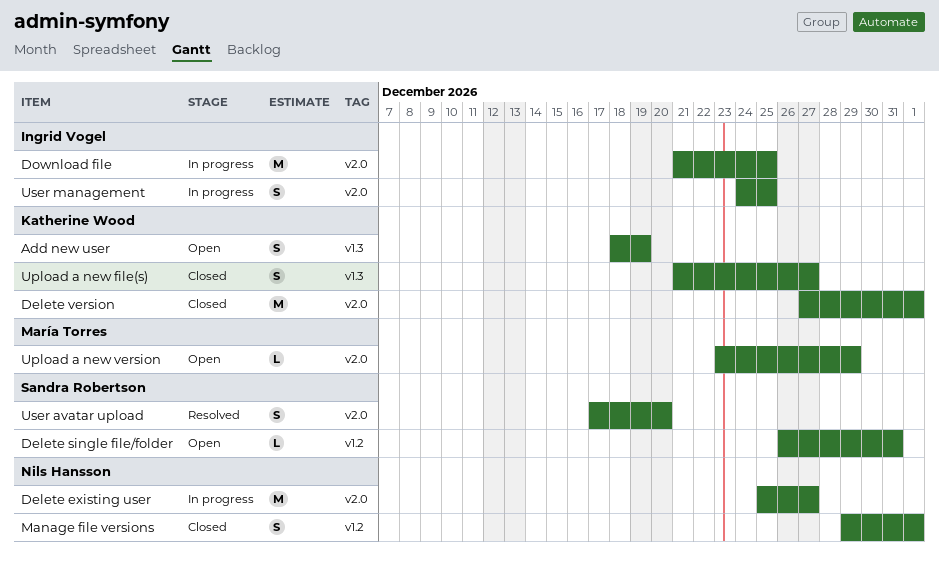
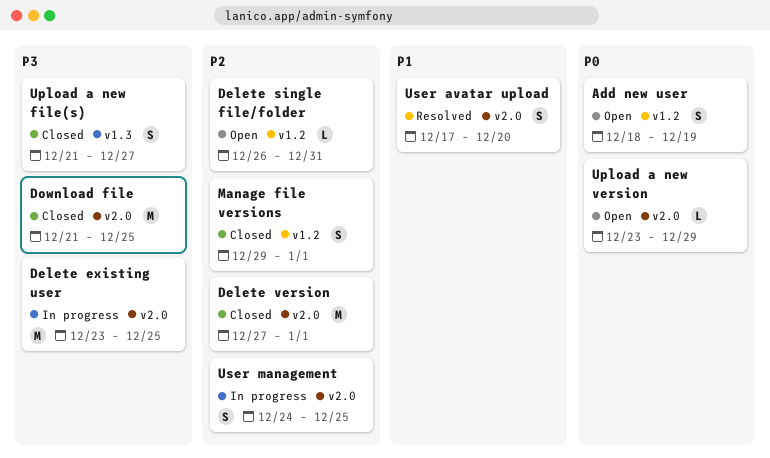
Add new user, label: v1.3 -> v1.2
Delete existing user, start: Dec 25 -> Dec 23
Delete existing user, due: Dec 27 -> Dec 25
Download file, status: In progress -> Closed

